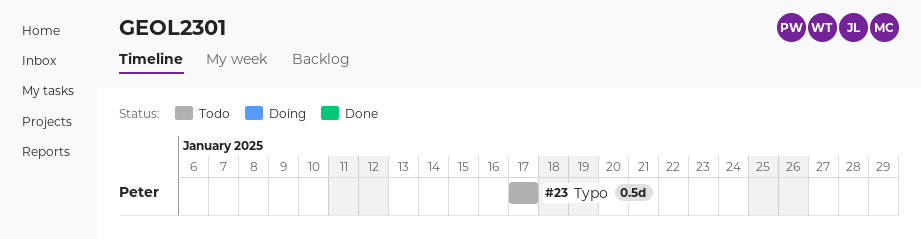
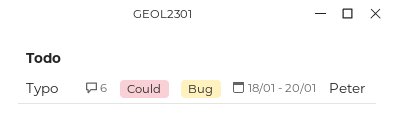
Typo, start: Jan 17 -> Jan 18
Typo, due: Jan 17 -> Jan 20

